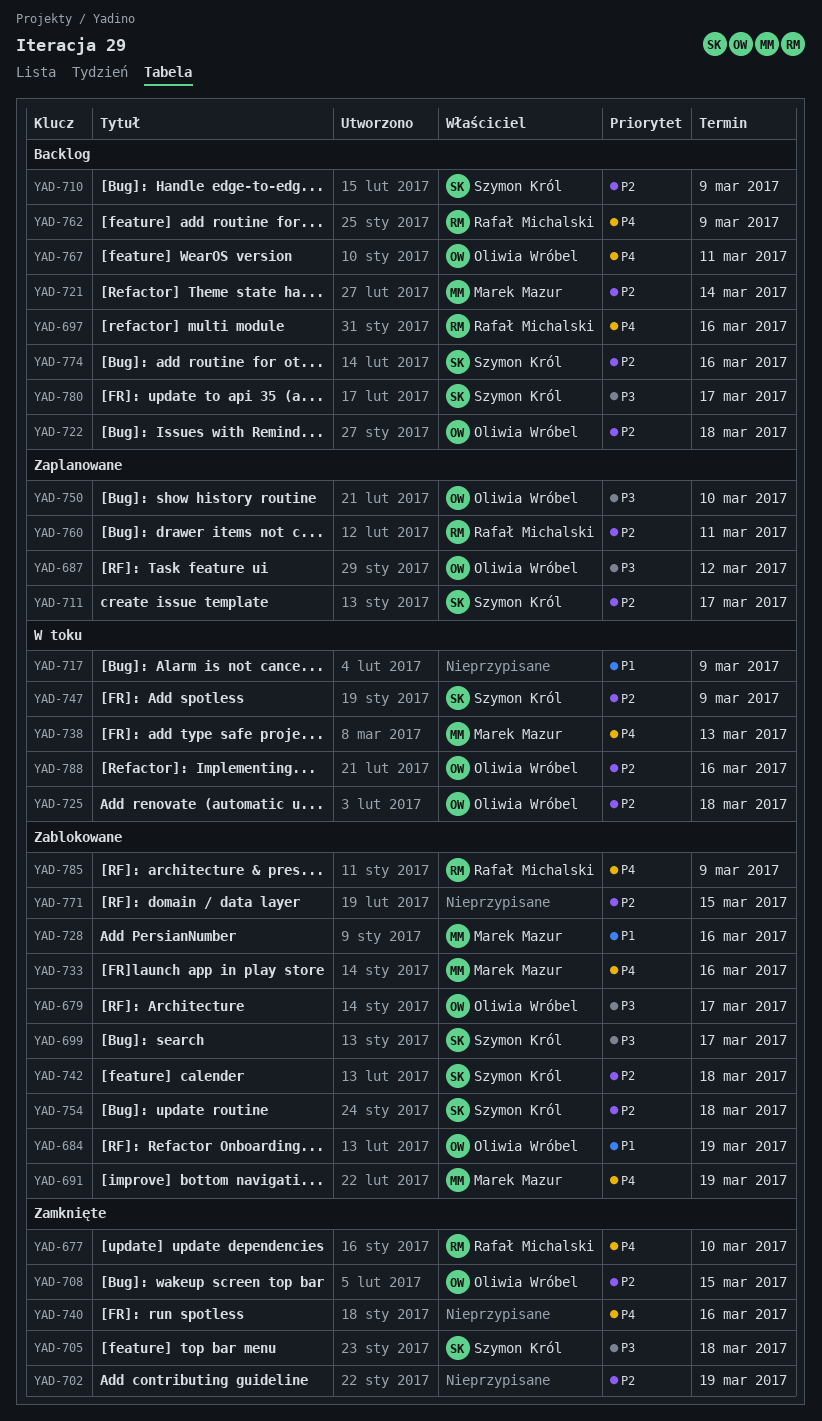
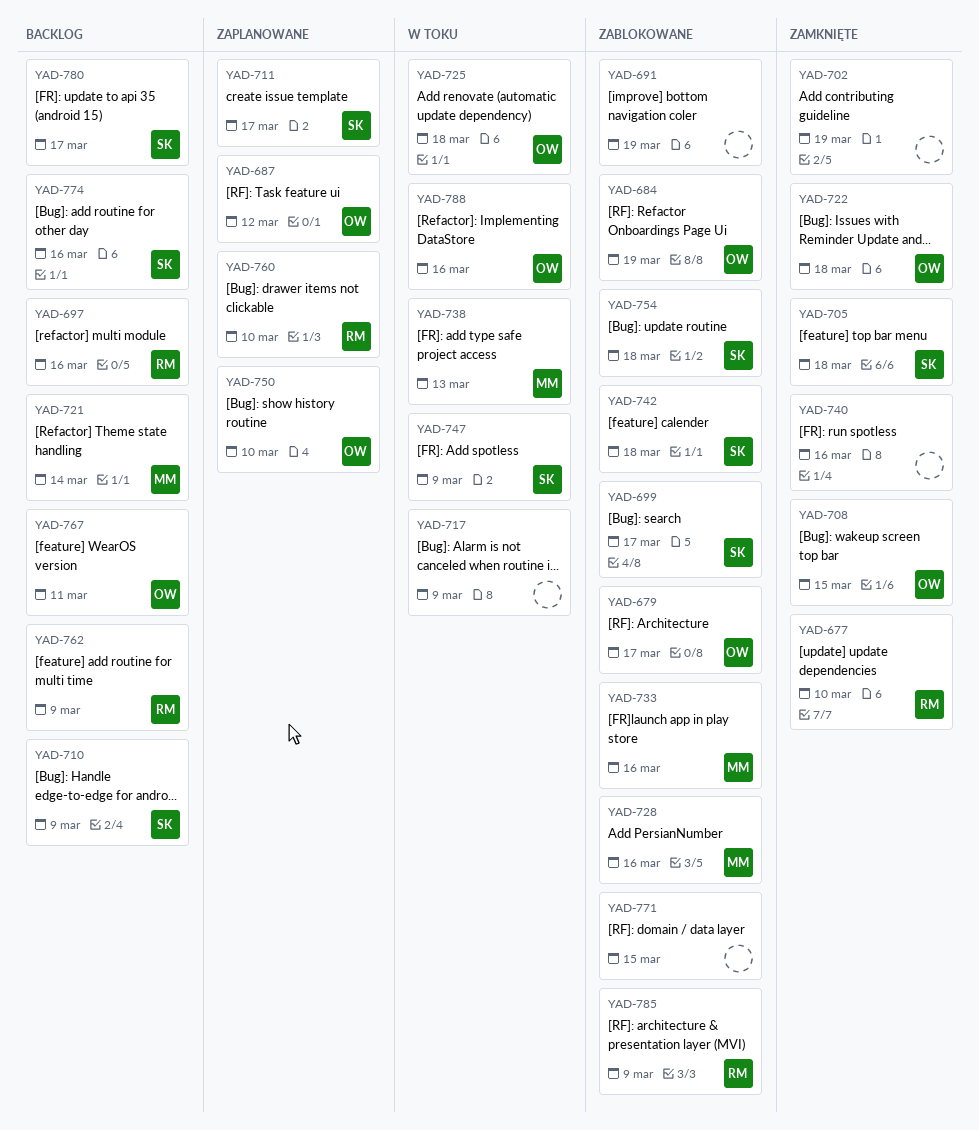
YAD-691, owner: Marek Mazur -> none
YAD-722, status: Backlog -> Zamknięte
YAD-760, due: Mar 11 -> Mar 10

